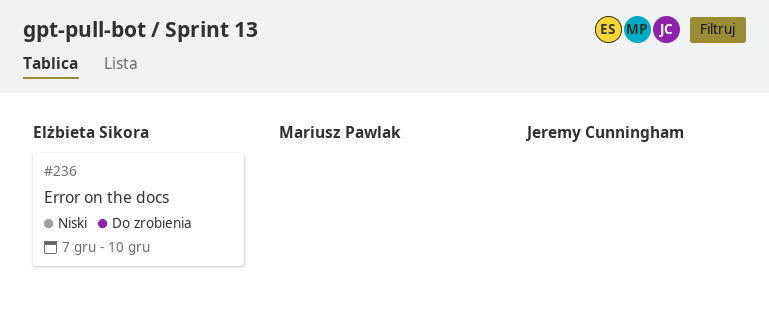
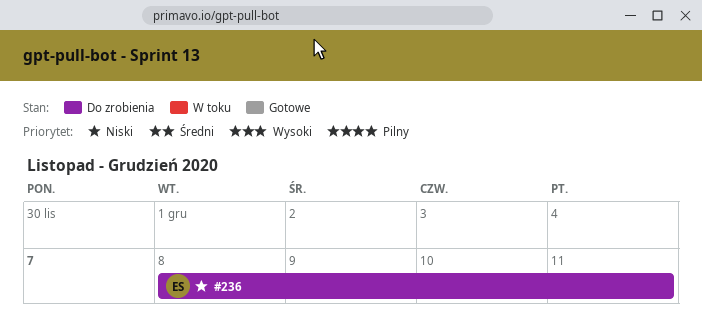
#236, start: Dec 7 -> Dec 8
#236, due: Dec 10 -> Dec 11

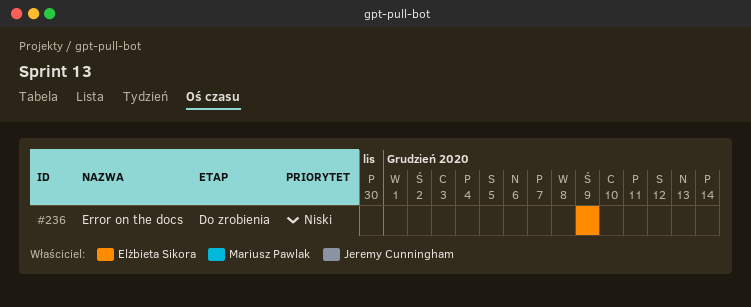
#236, start: Dec 8 -> Dec 9
#236, due: Dec 11 -> Dec 9

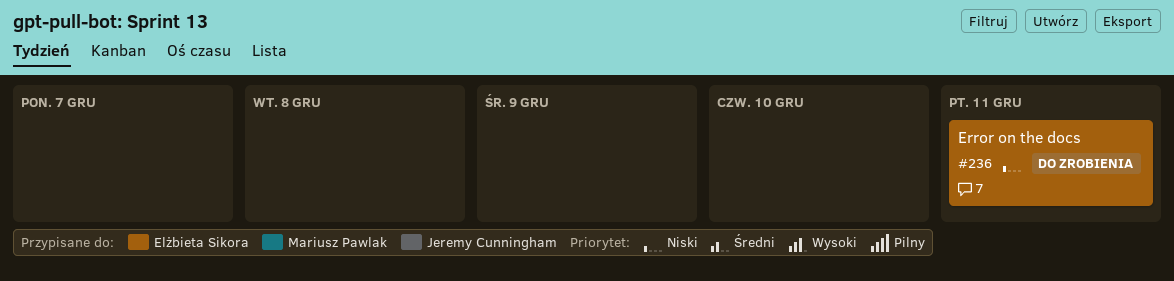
#236, due: Dec 9 -> Dec 11

